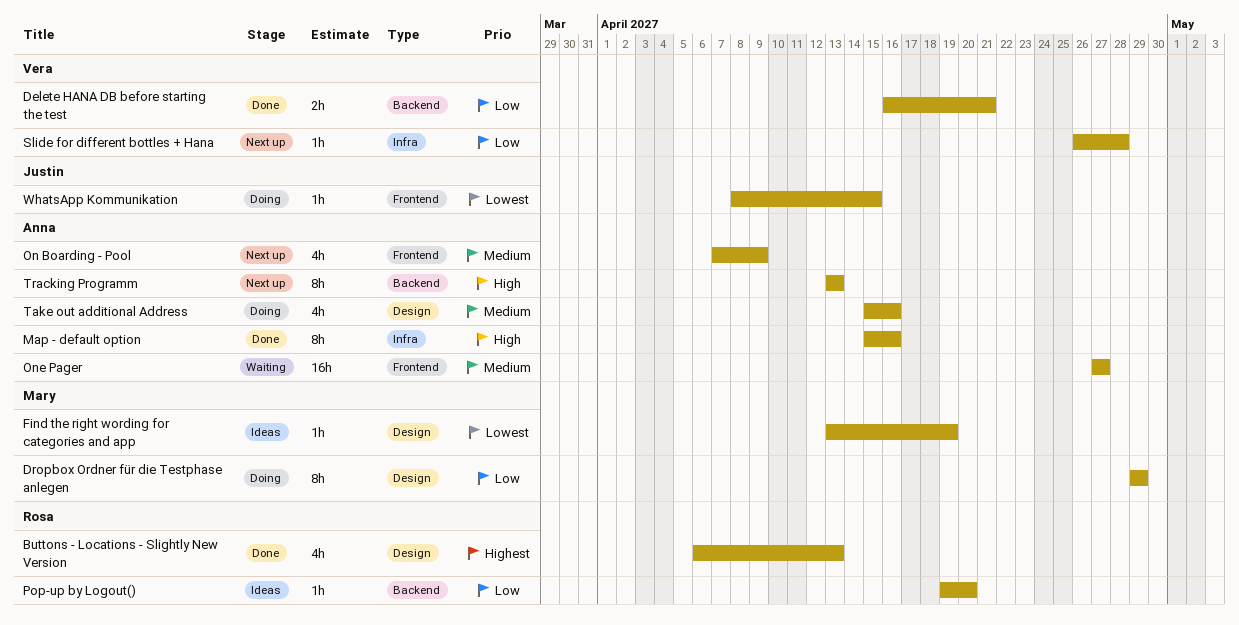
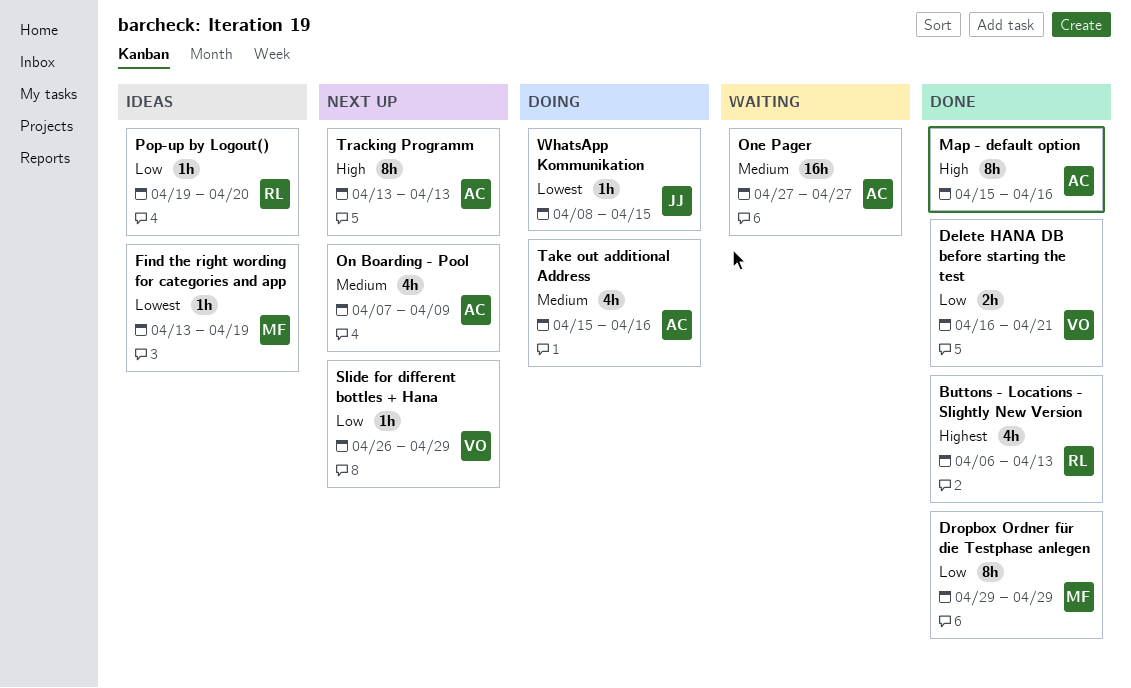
Dropbox Ordner für die Testphase anlegen, status: Doing -> Done
Slide for different bottles + Hana, due: Apr 28 -> Apr 29

